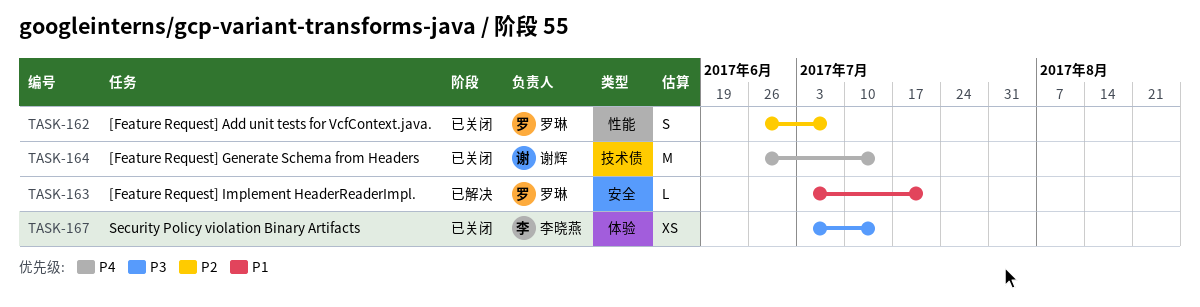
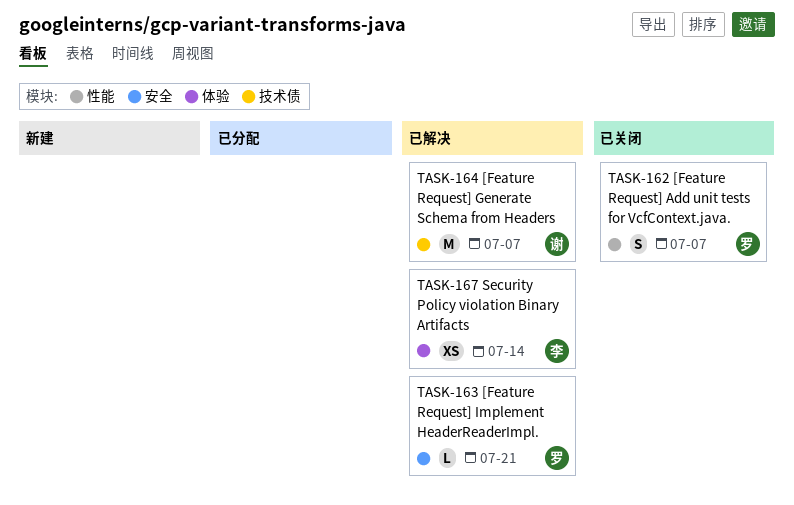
TASK-164, status: 已关闭 -> 已解决
TASK-164, due: Jul 14 -> Jul 7
TASK-167, status: 已关闭 -> 已解决

